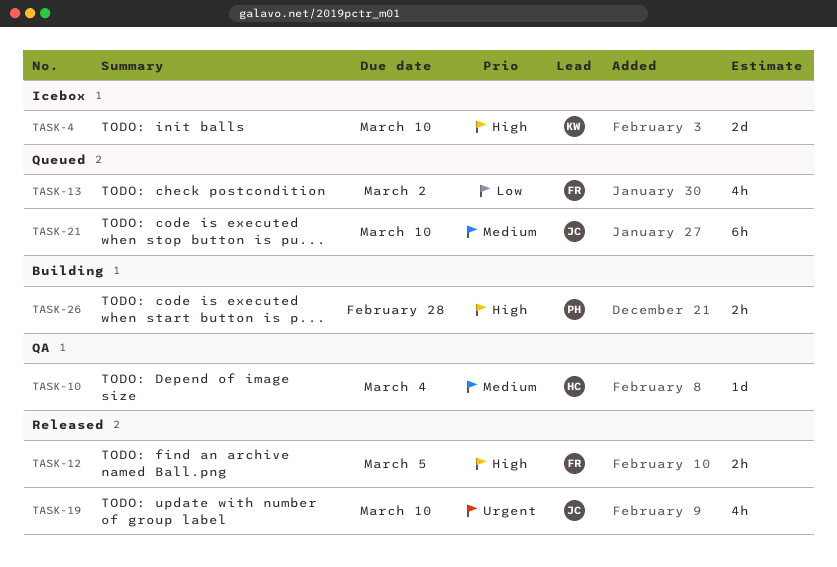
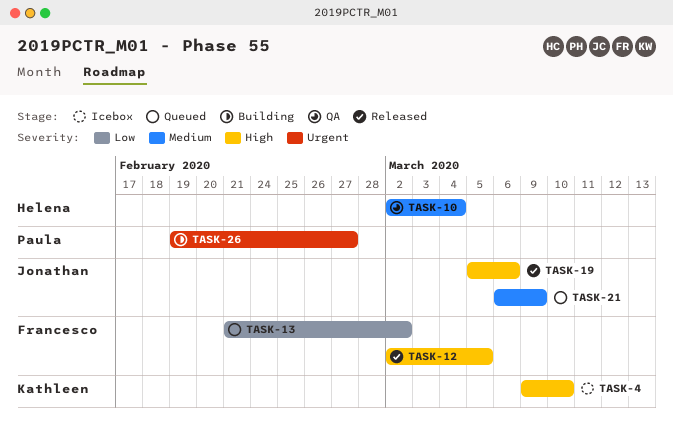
TASK-19, priority: Urgent -> High
TASK-19, due: Mar 10 -> Mar 6
TASK-21, due: Mar 10 -> Mar 9
TASK-26, priority: High -> Urgent
TASK-26, due: Feb 28 -> Feb 27

